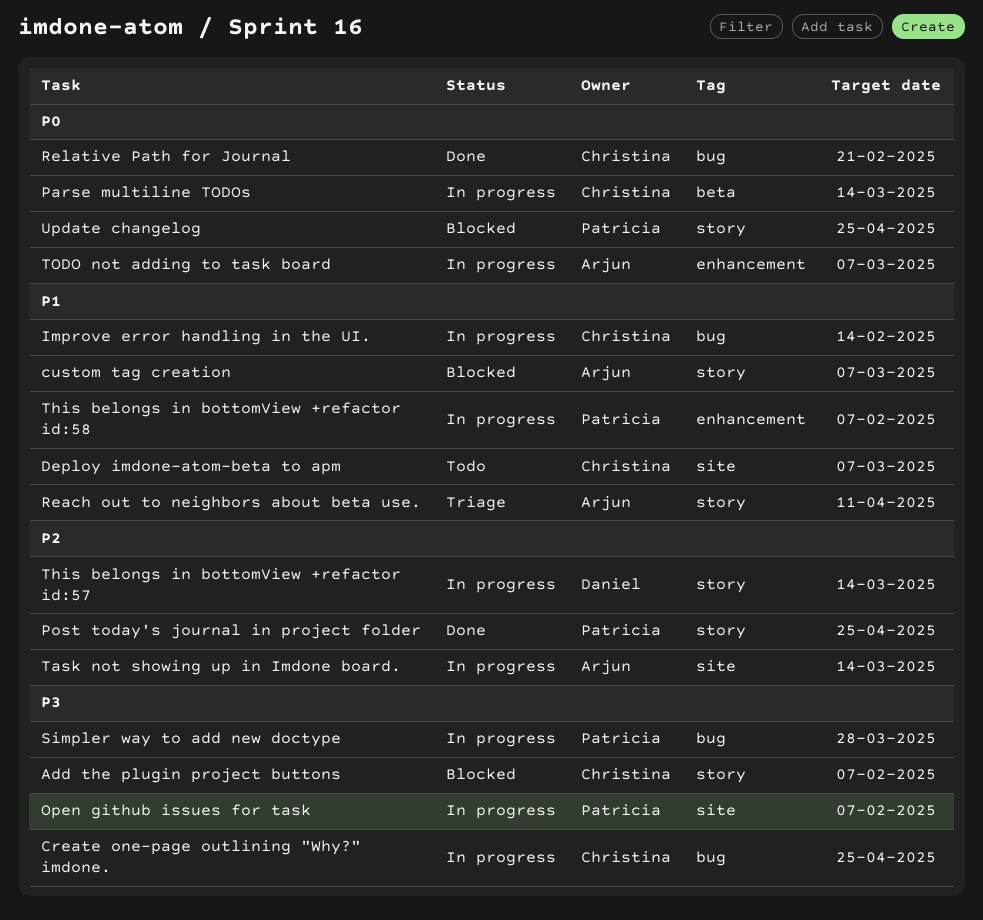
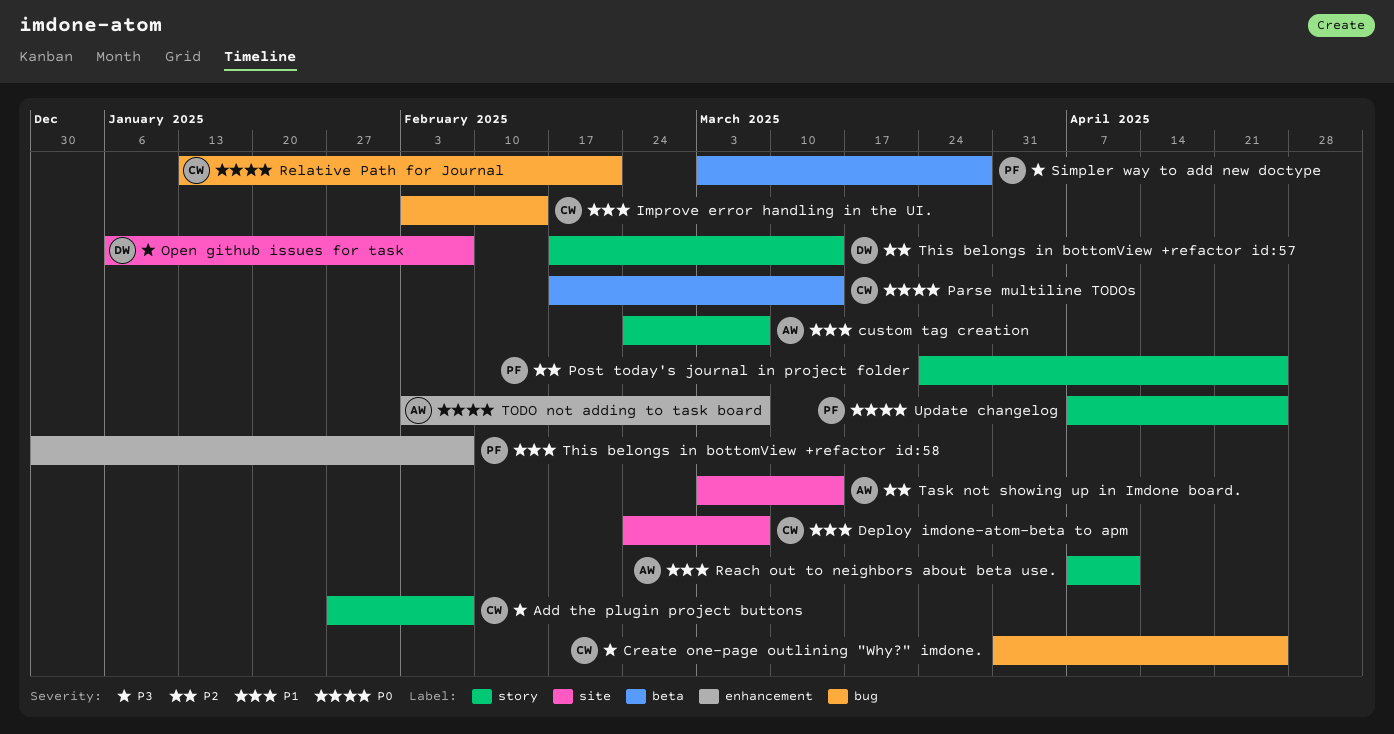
Open github issues for task, owner: Patricia -> Daniel
Simpler way to add new doctype, label: bug -> beta

